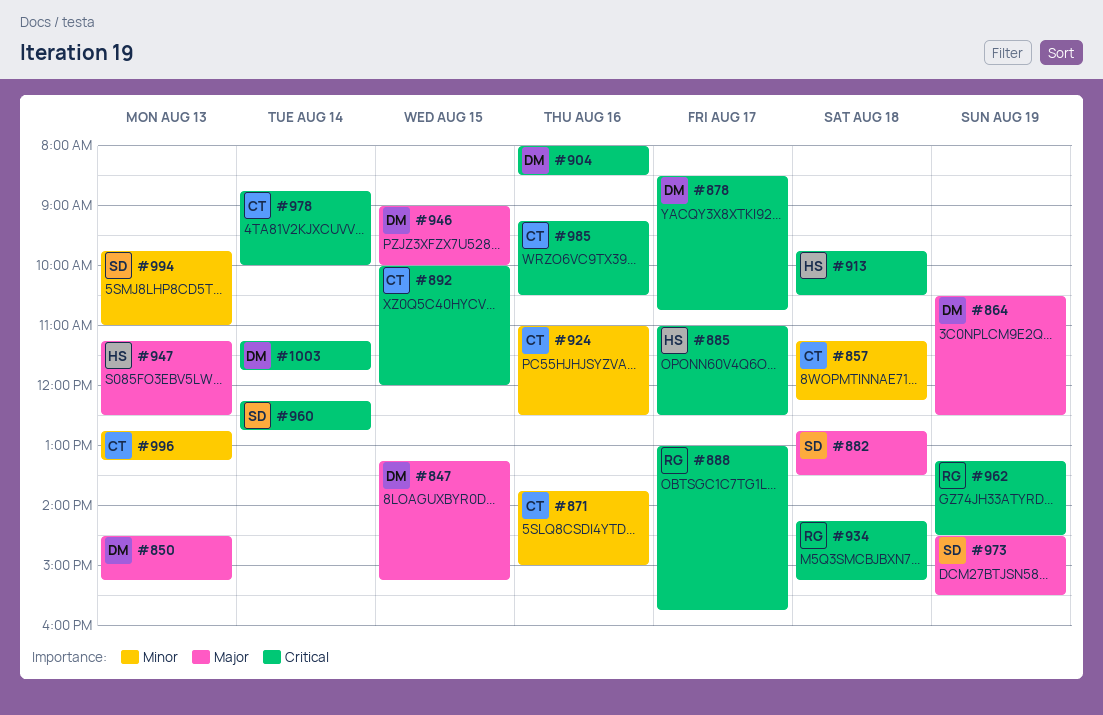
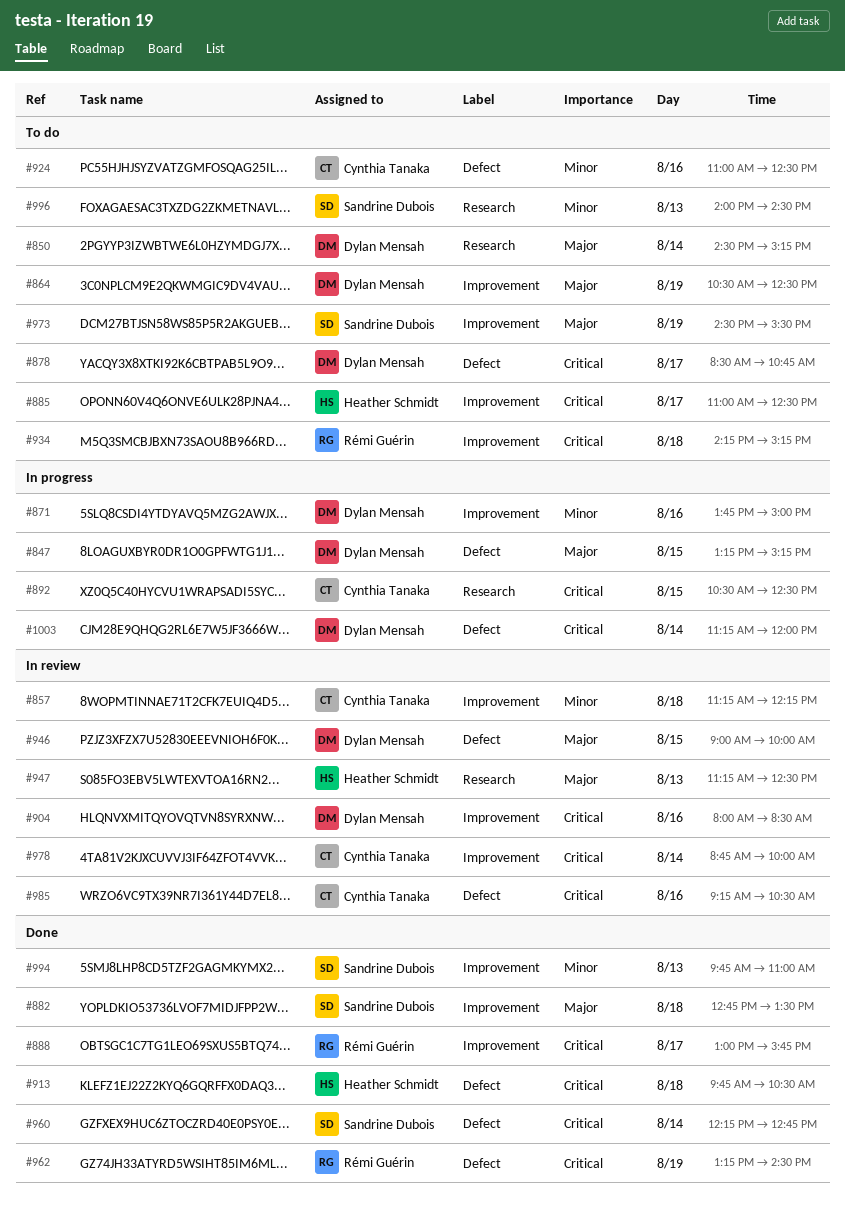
#850, day: Aug 13 -> Aug 14
#871, owner: Cynthia Tanaka -> Dylan Mensah
#892, begins: 10:00 -> 10:30
#892, ends: 12:00 -> 12:30
#996, owner: Cynthia Tanaka -> Sandrine Dubois
#996, begins: 12:45 -> 14:00
#996, ends: 13:15 -> 14:30
#1003, ends: 11:45 -> 12:00

